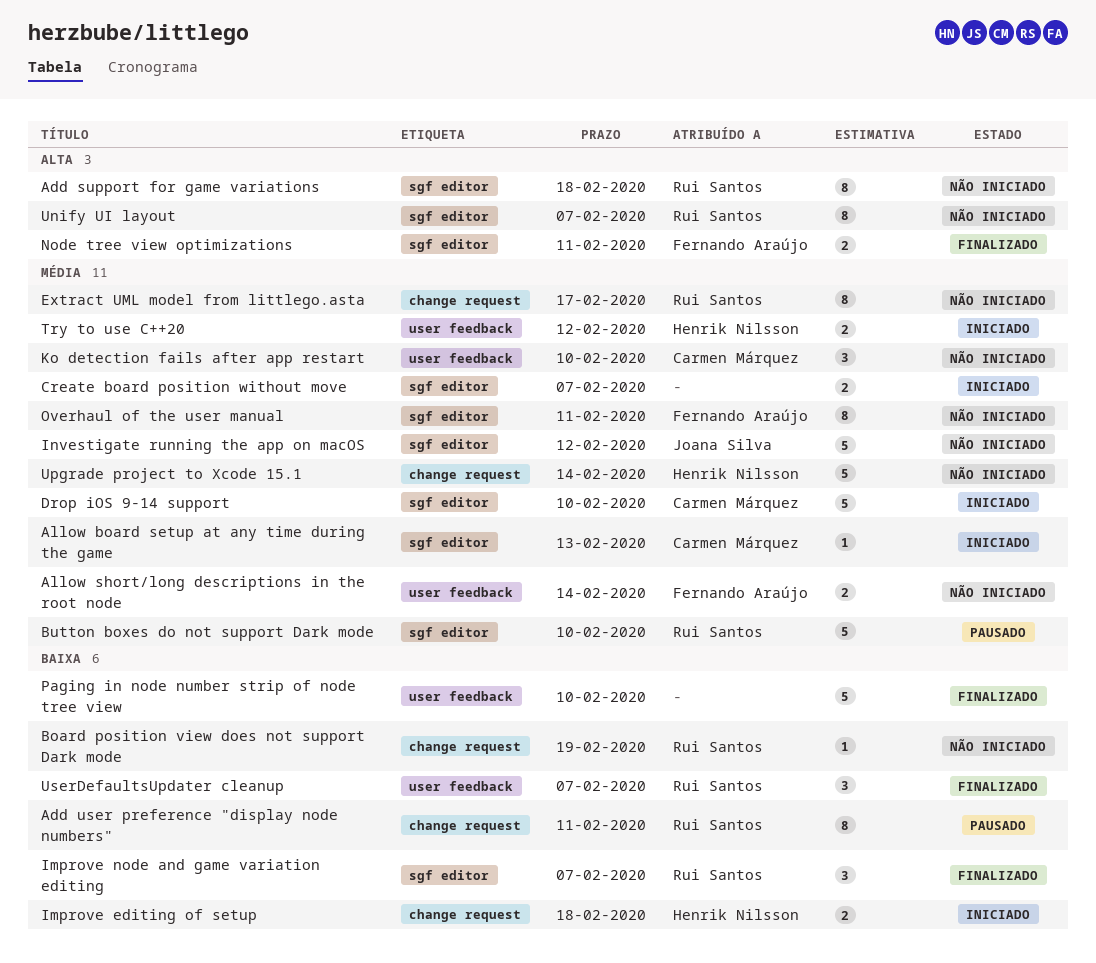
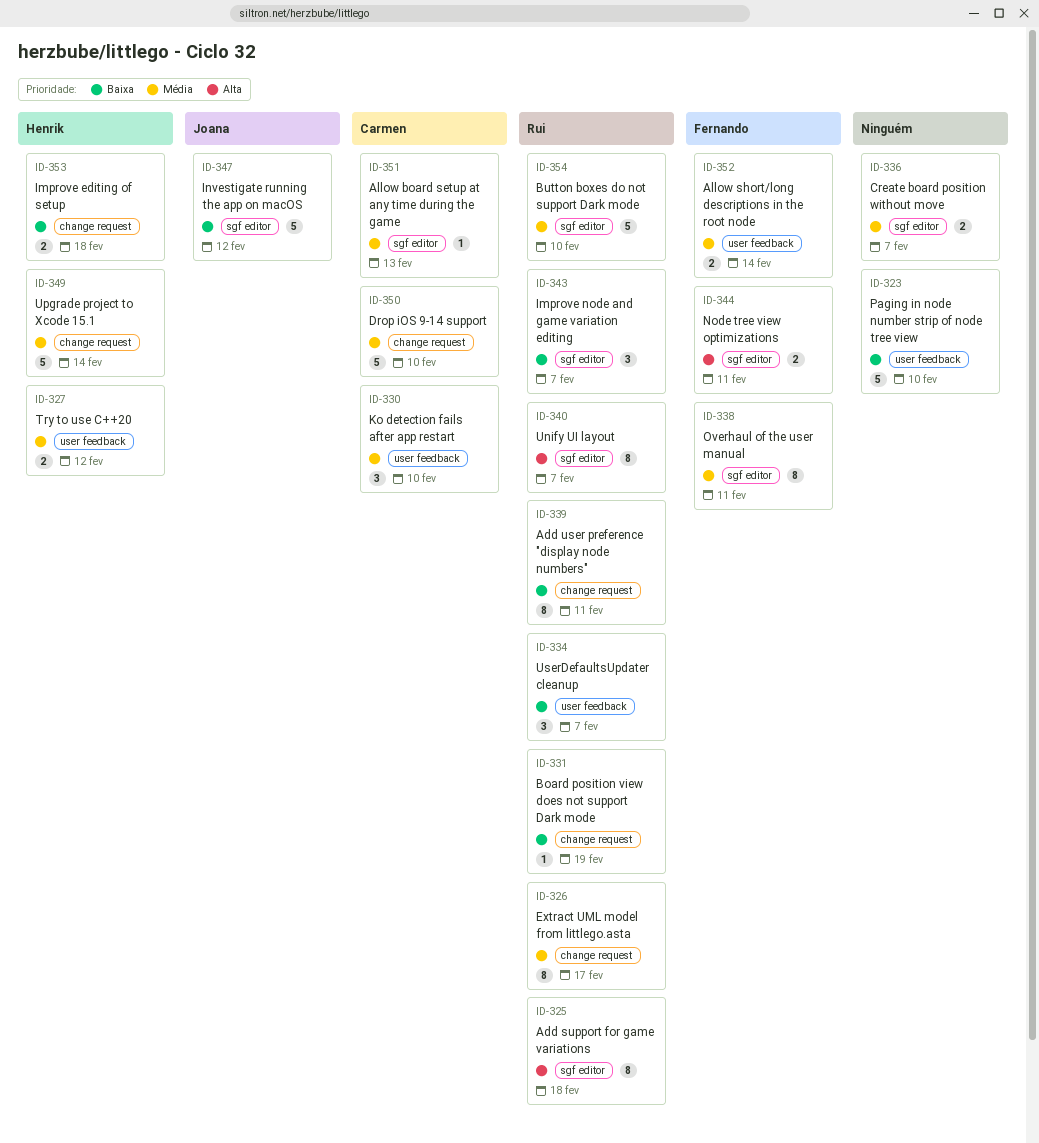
Drop iOS 9-14 support, label: sgf editor -> change request
Investigate running the app on macOS, priority: Média -> Baixa

